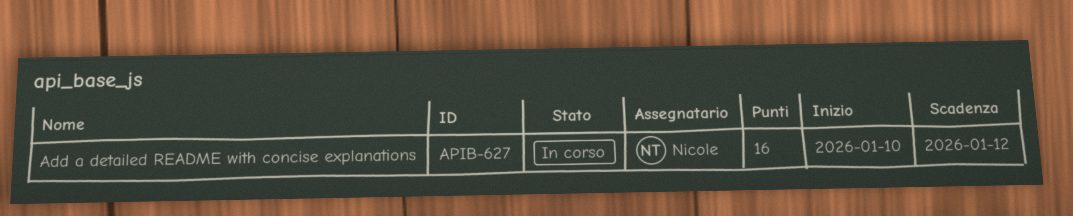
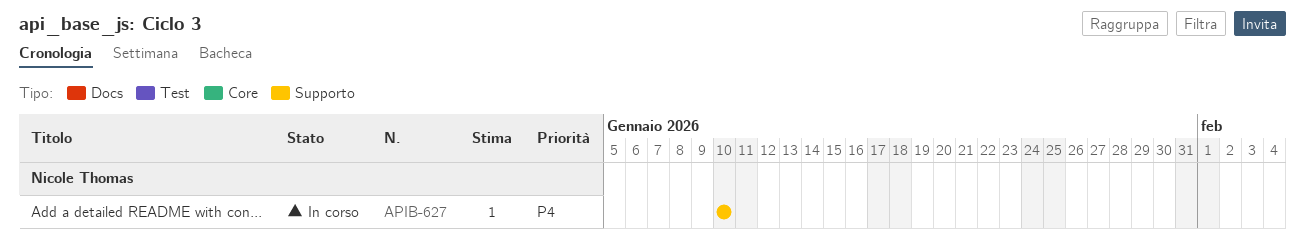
APIB-627, estimate: 16 -> 1
APIB-627, due: Jan 12 -> Jan 10

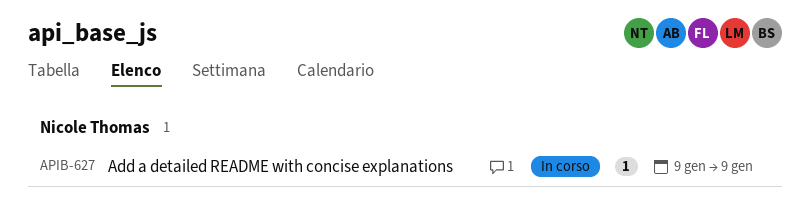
APIB-627, start: Jan 10 -> Jan 9
APIB-627, due: Jan 10 -> Jan 9

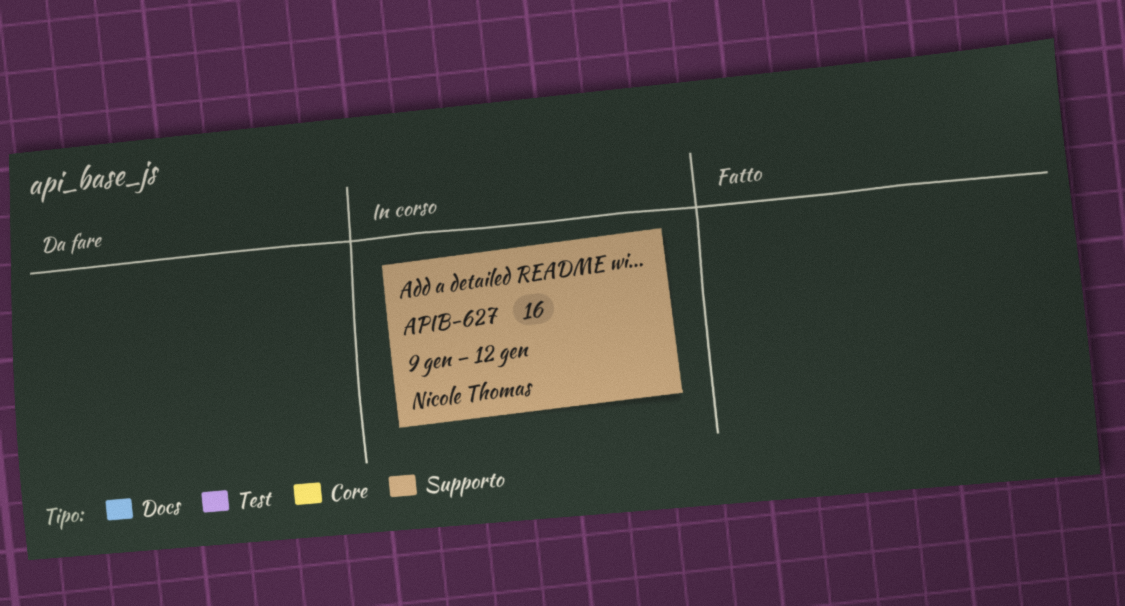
APIB-627, estimate: 1 -> 16
APIB-627, due: Jan 9 -> Jan 12

